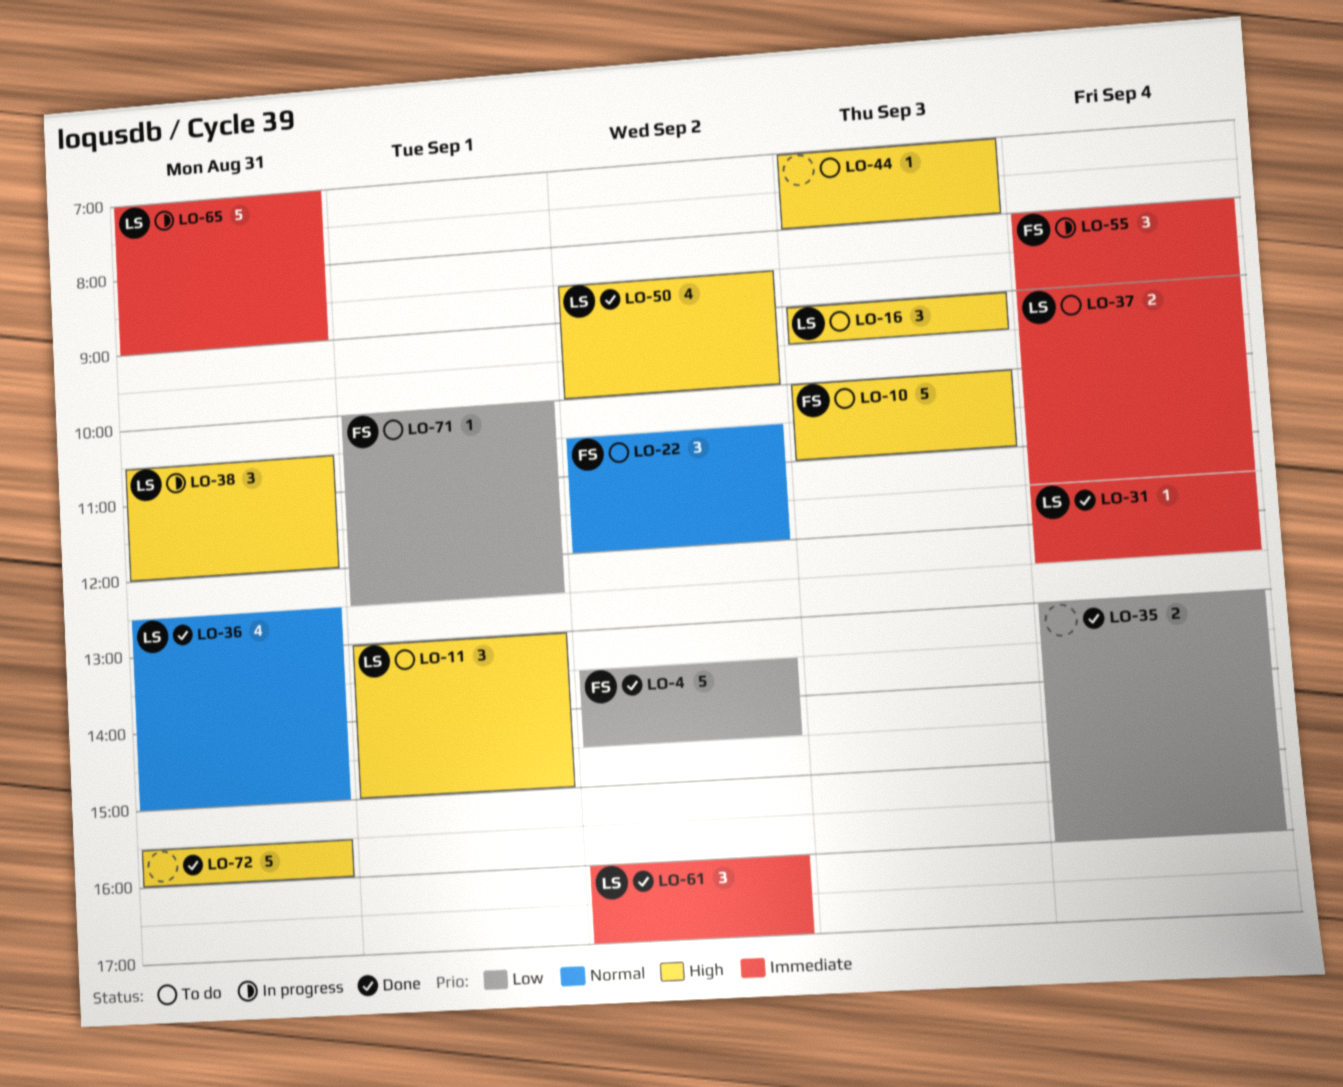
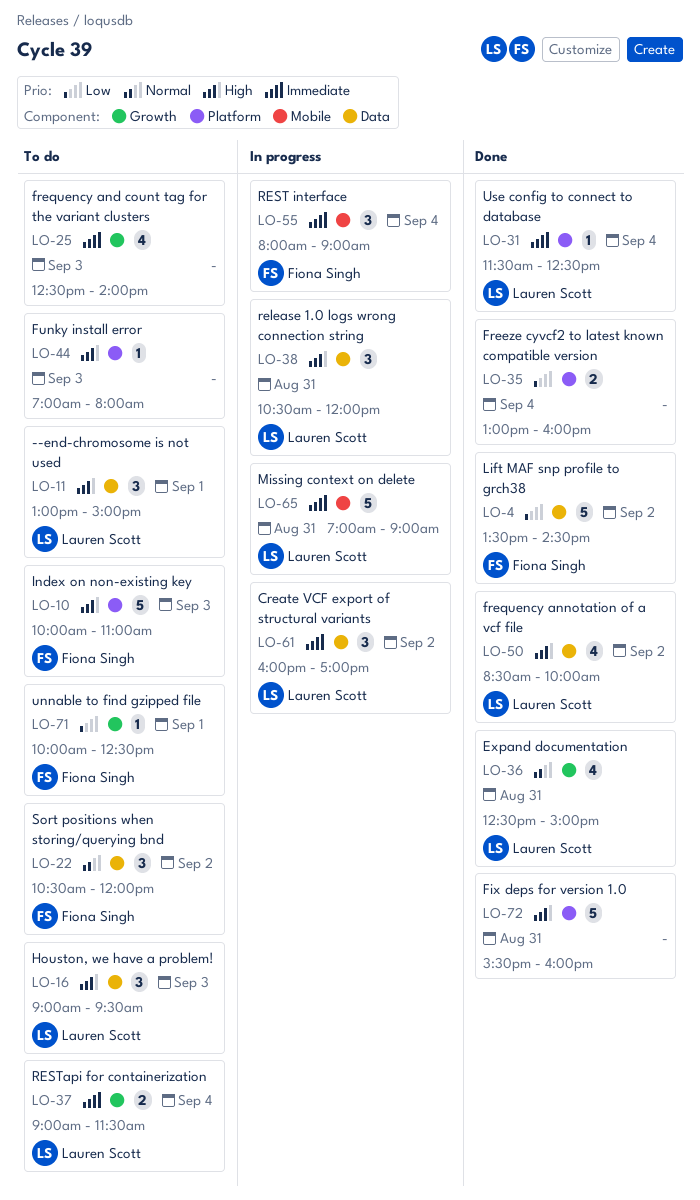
LO-25: none -> present
LO-61, status: Done -> In progress

